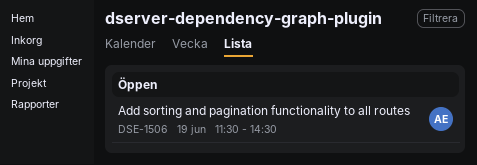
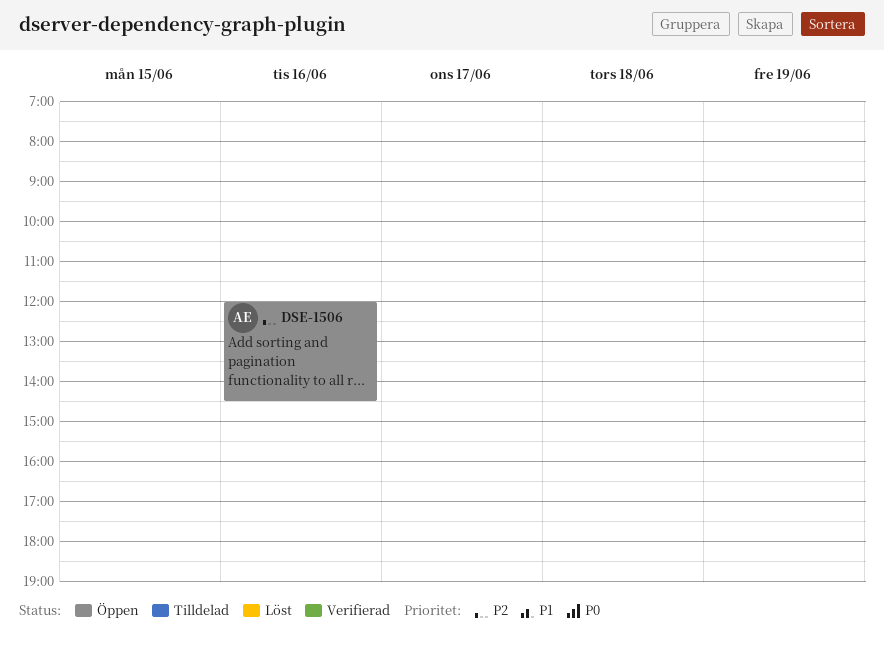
DSE-1506, day: Jun 19 -> Jun 16
DSE-1506, begins: 11:30 -> 12:00

